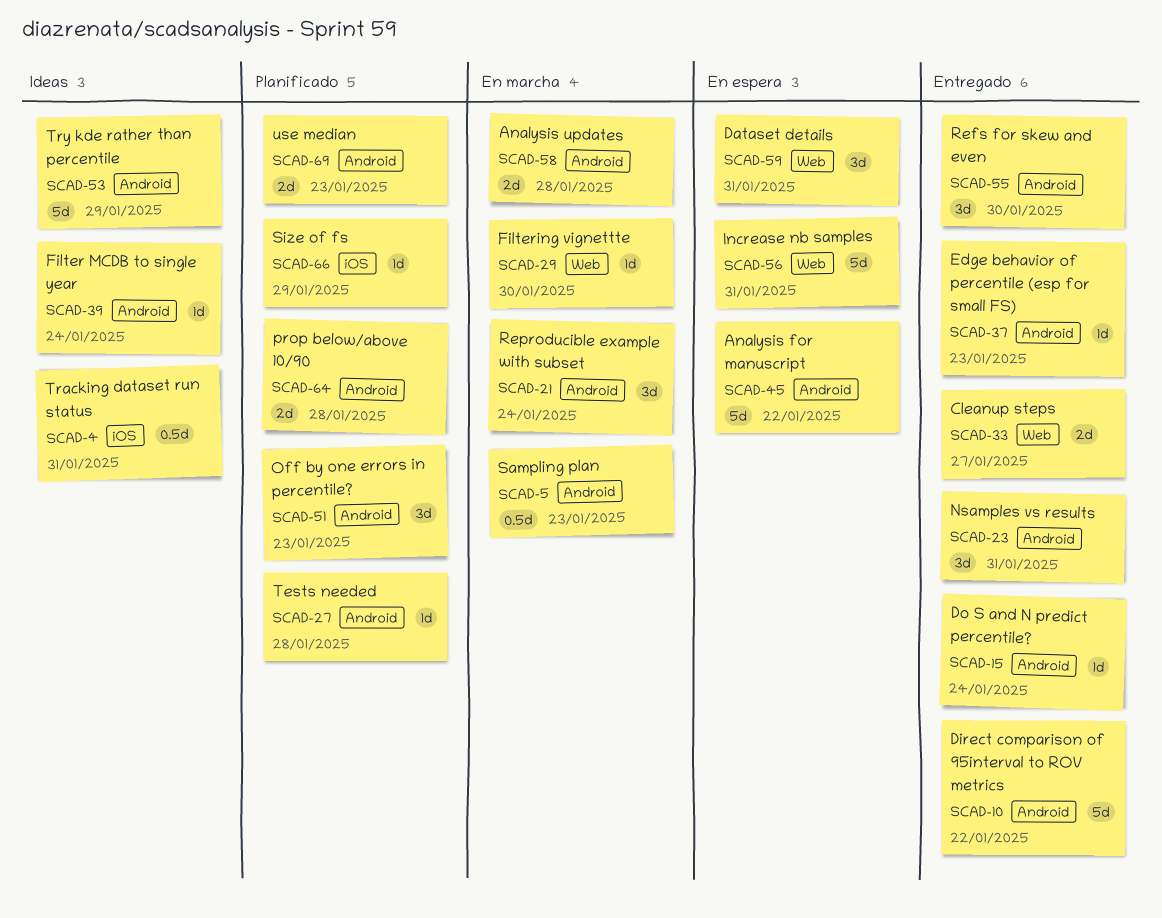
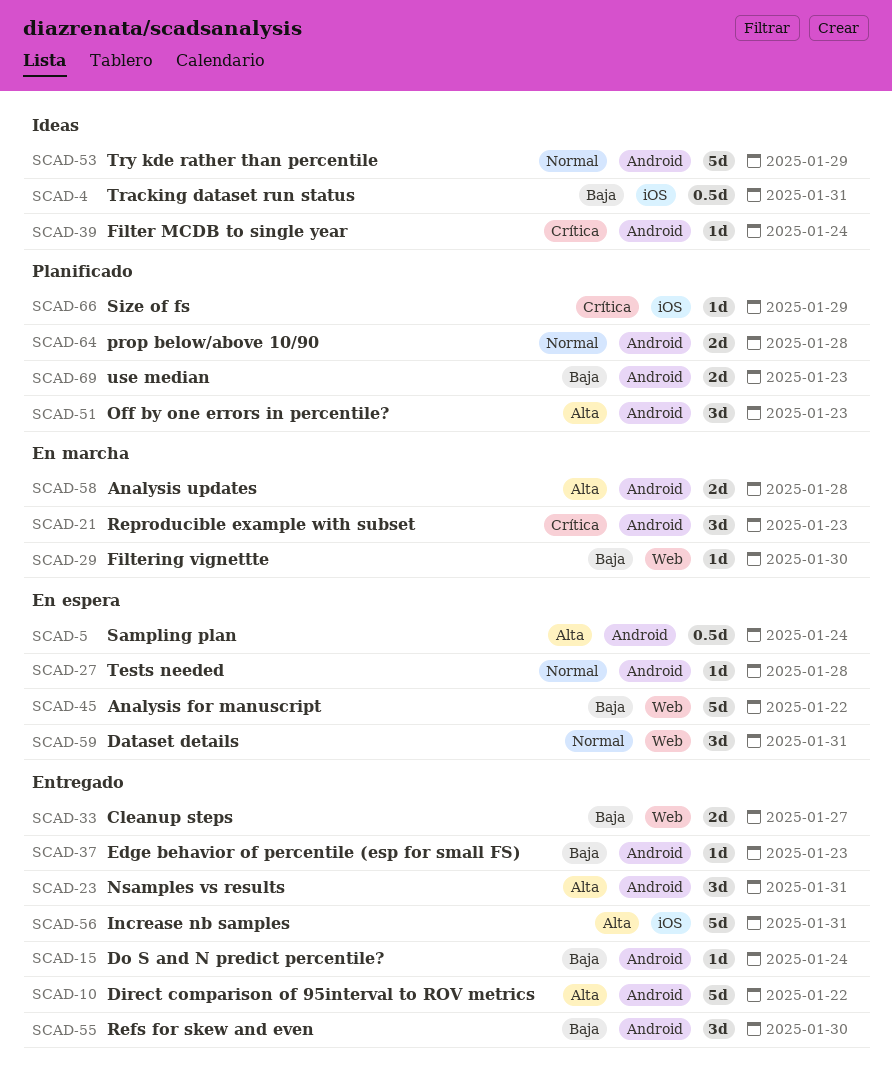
SCAD-5, status: En marcha -> En espera
SCAD-5, due: Jan 23 -> Jan 24
SCAD-21, due: Jan 24 -> Jan 23
SCAD-27, status: Planificado -> En espera
SCAD-45, label: Android -> Web
SCAD-56, status: En espera -> Entregado
SCAD-56, label: Web -> iOS

